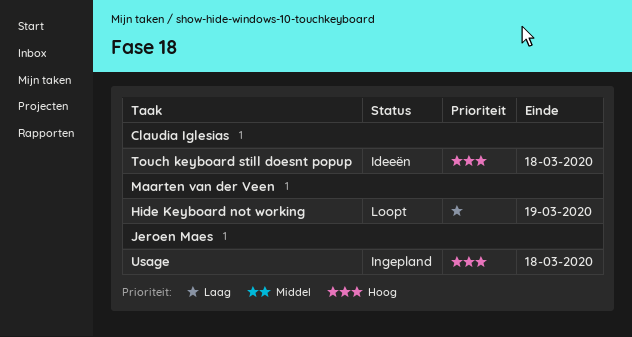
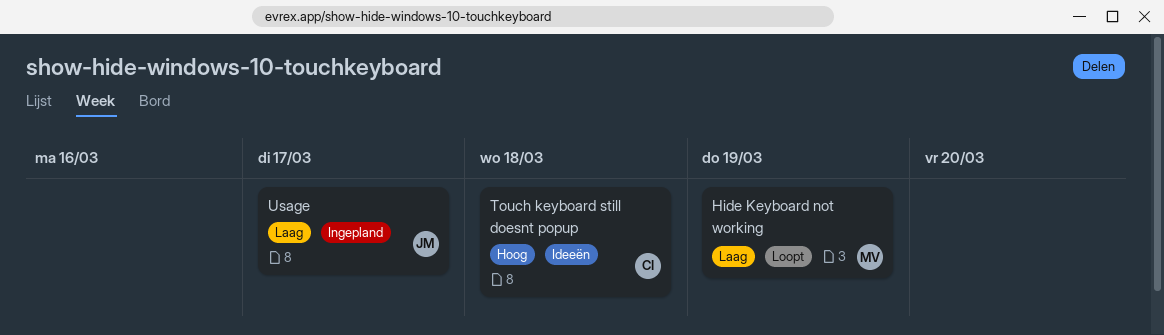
Usage, priority: Hoog -> Laag
Usage, due: Mar 18 -> Mar 17

